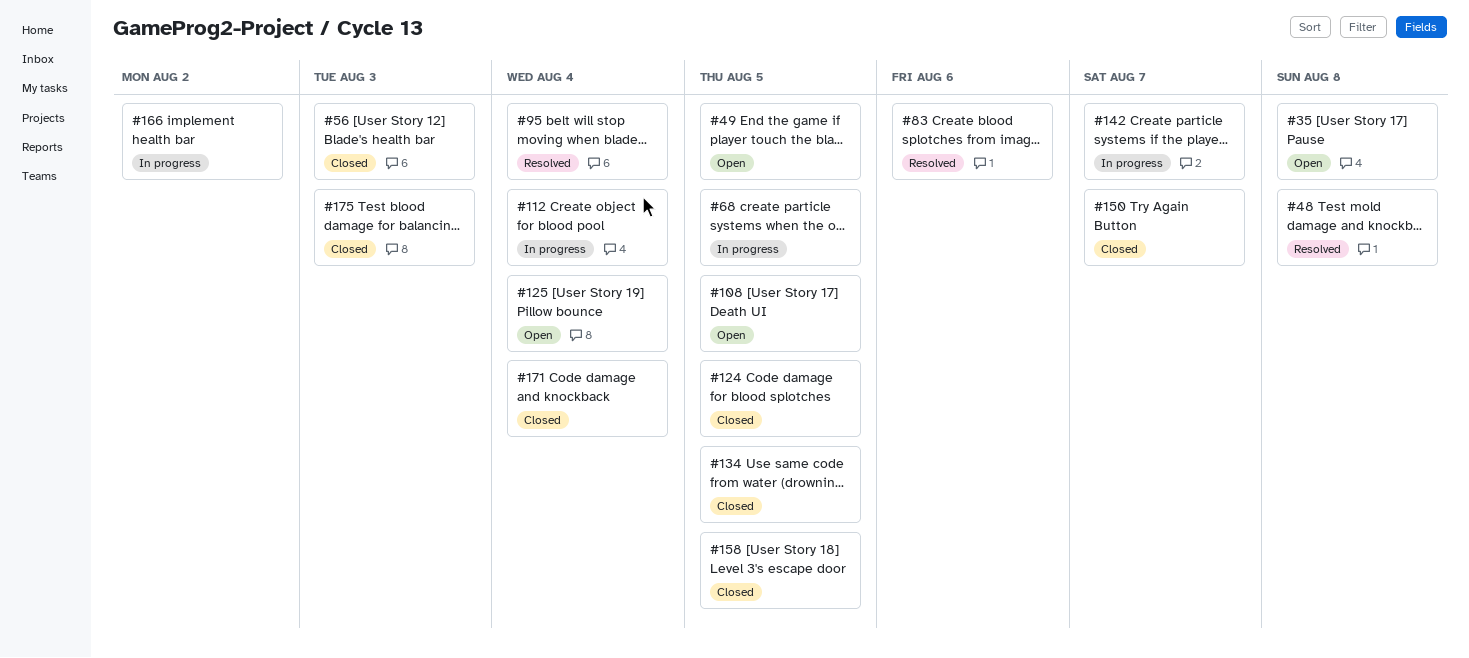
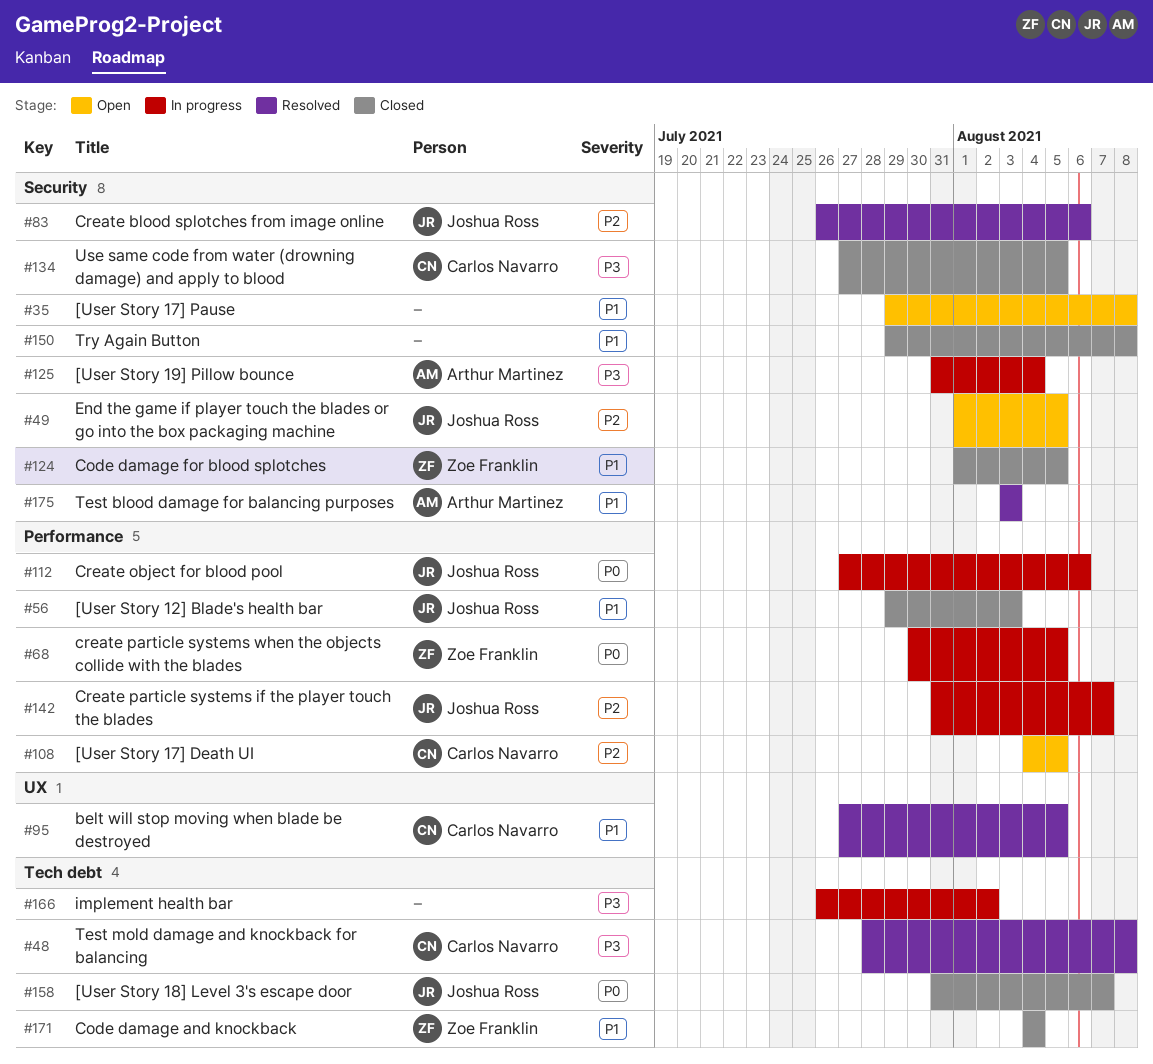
#95, due: Aug 4 -> Aug 5
#112, due: Aug 4 -> Aug 6
#125, status: Open -> In progress
#150, due: Aug 7 -> Aug 8
#158, due: Aug 5 -> Aug 7
#175, status: Closed -> Resolved

